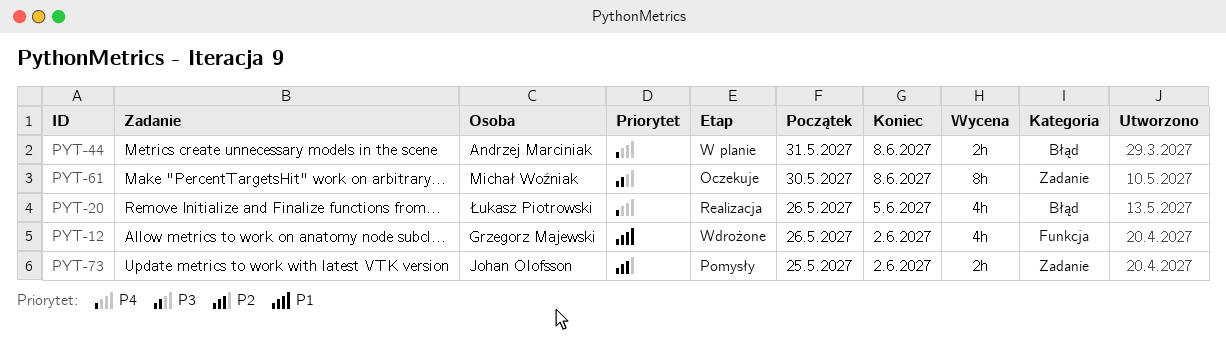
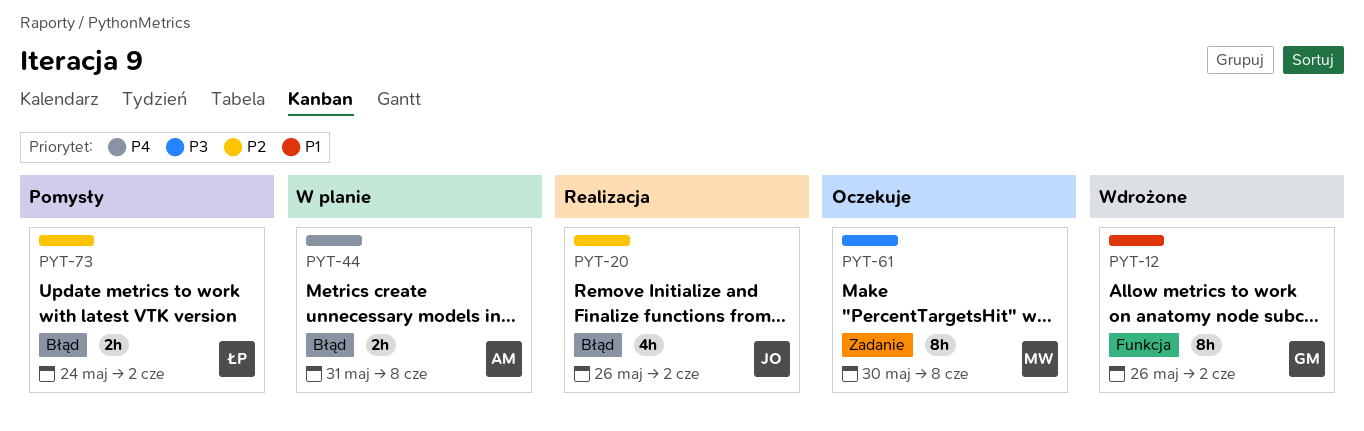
PYT-12, estimate: 4h -> 8h
PYT-20, owner: Łukasz Piotrowski -> Johan Olofsson
PYT-20, priority: P4 -> P2
PYT-20, due: Jun 5 -> Jun 2
PYT-73, owner: Johan Olofsson -> Łukasz Piotrowski
PYT-73, label: Zadanie -> Błąd
PYT-73, start: May 25 -> May 24

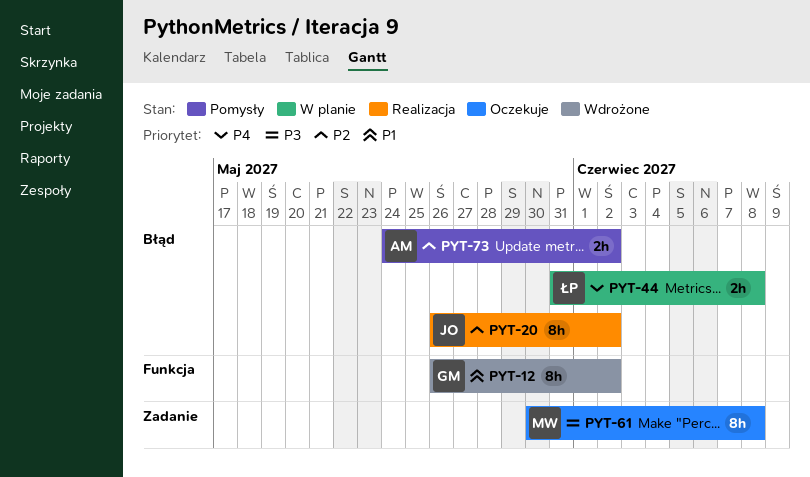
PYT-20, estimate: 4h -> 8h
PYT-44, owner: AM -> ŁP
PYT-73, owner: ŁP -> AM

